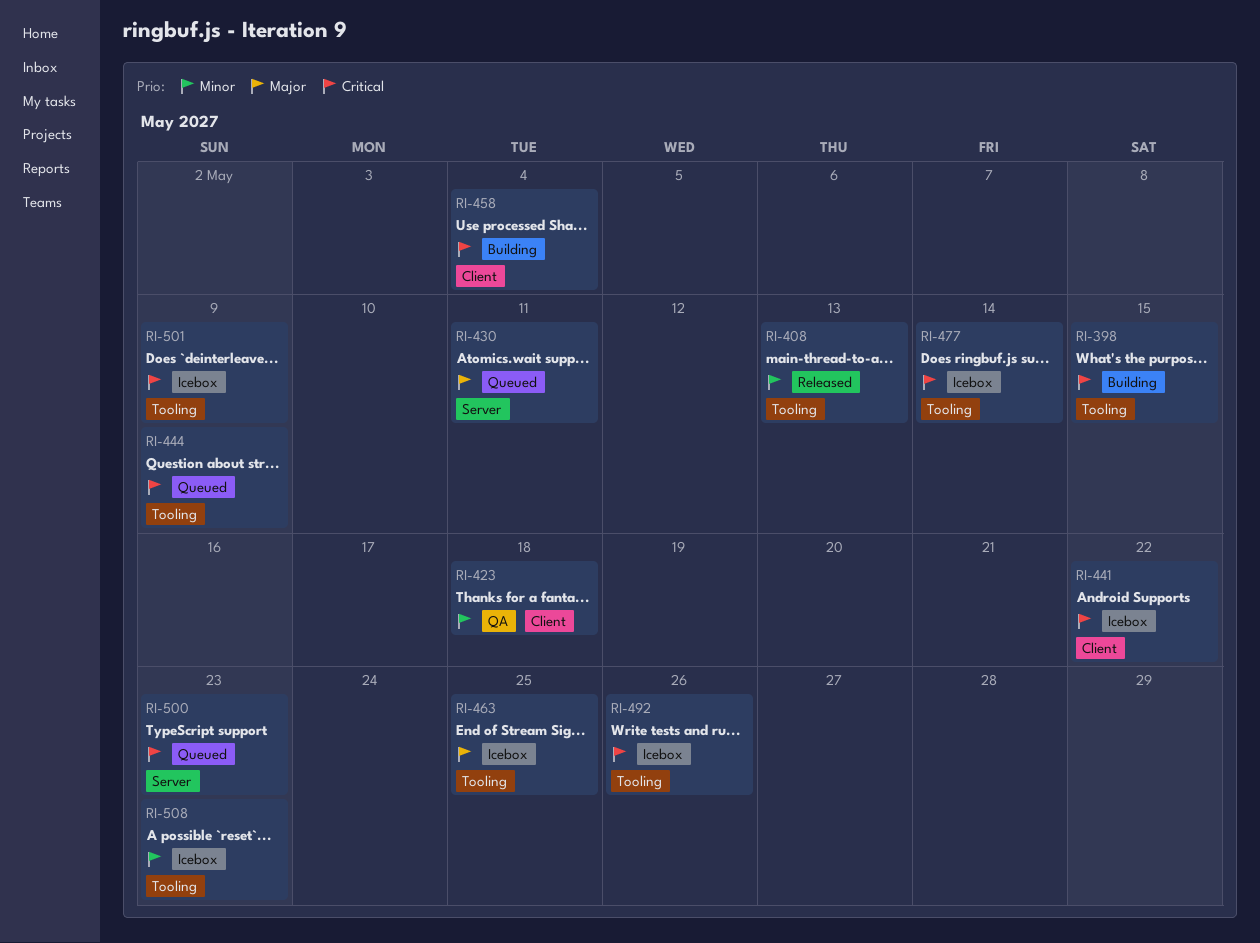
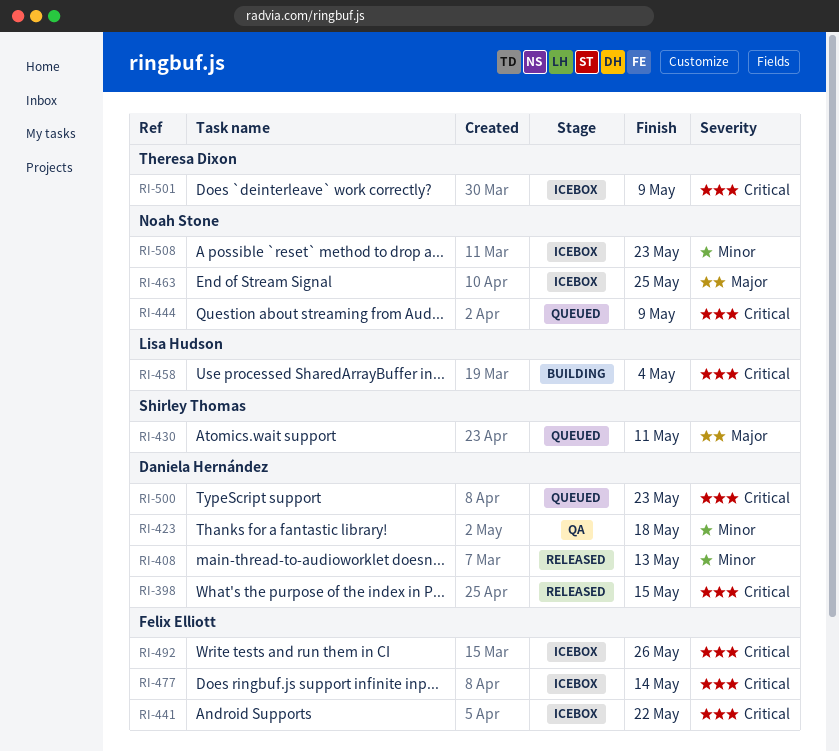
RI-398, status: Building -> Released

